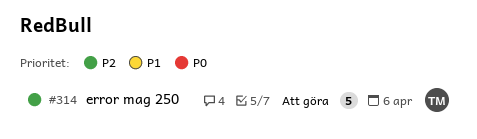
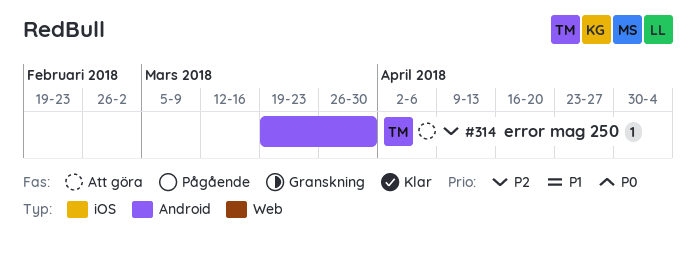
#314, estimate: 5 -> 1
#314, due: Apr 6 -> Mar 30

